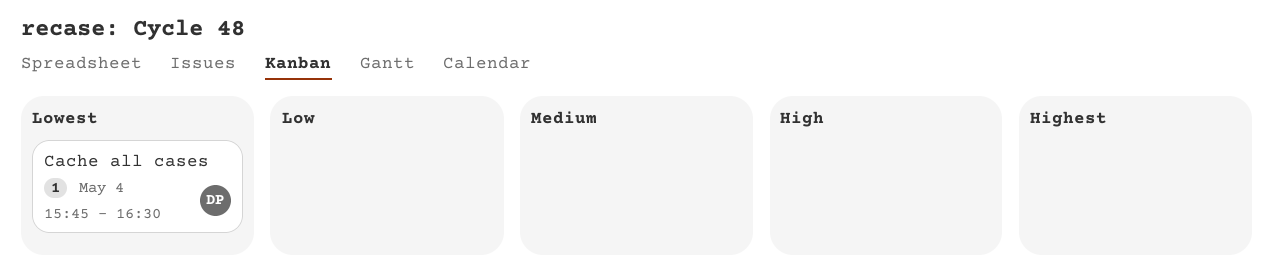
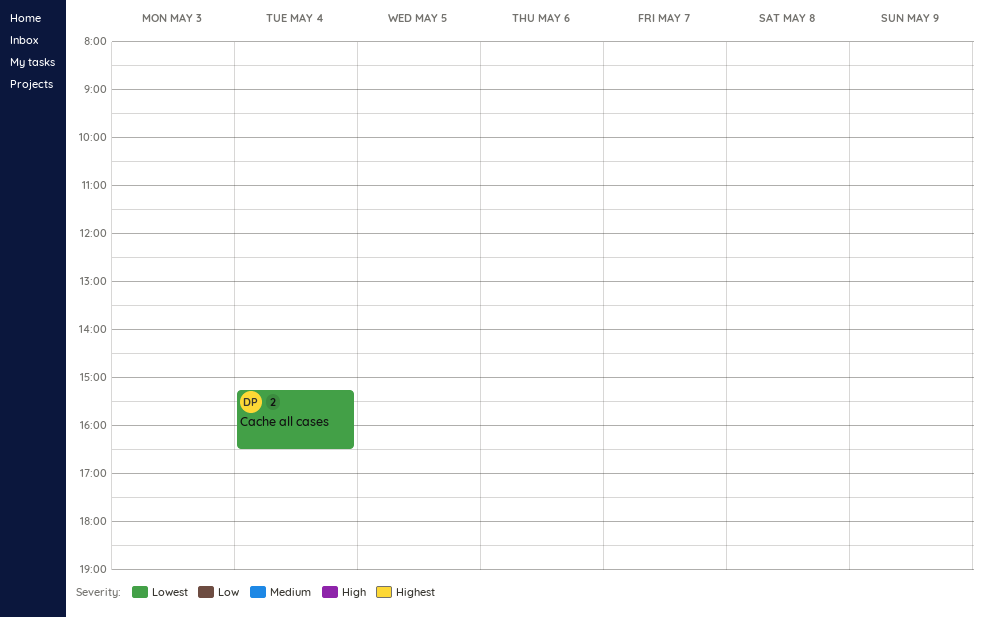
Cache all cases, estimate: 1 -> 2
Cache all cases, begins: 15:45 -> 15:15

